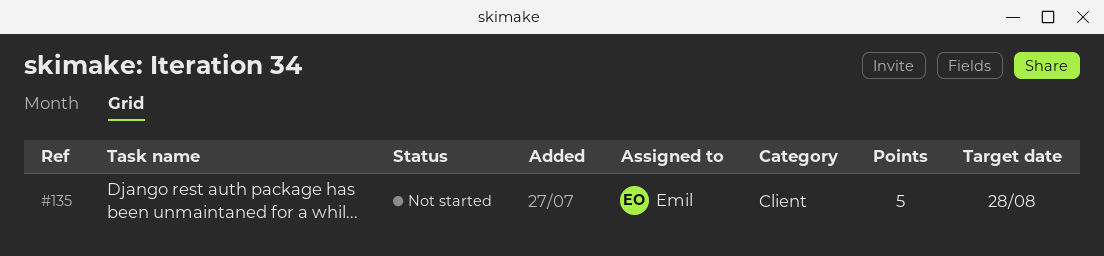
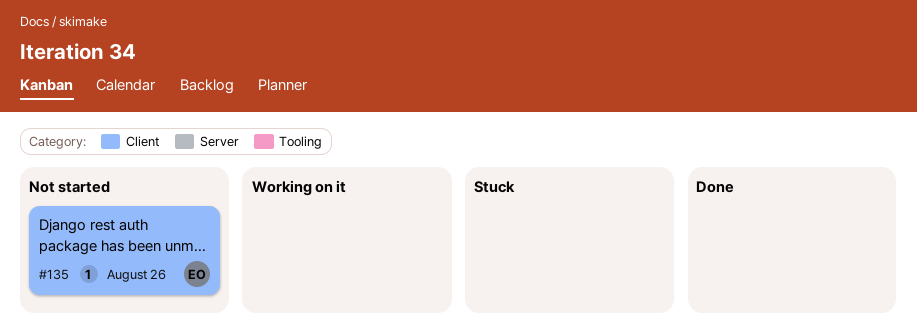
#135, estimate: 5 -> 1
#135, due: Aug 28 -> Aug 26

